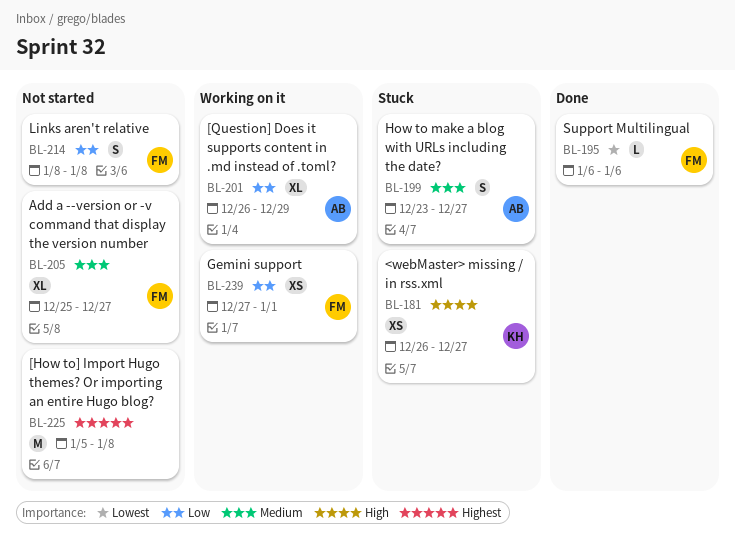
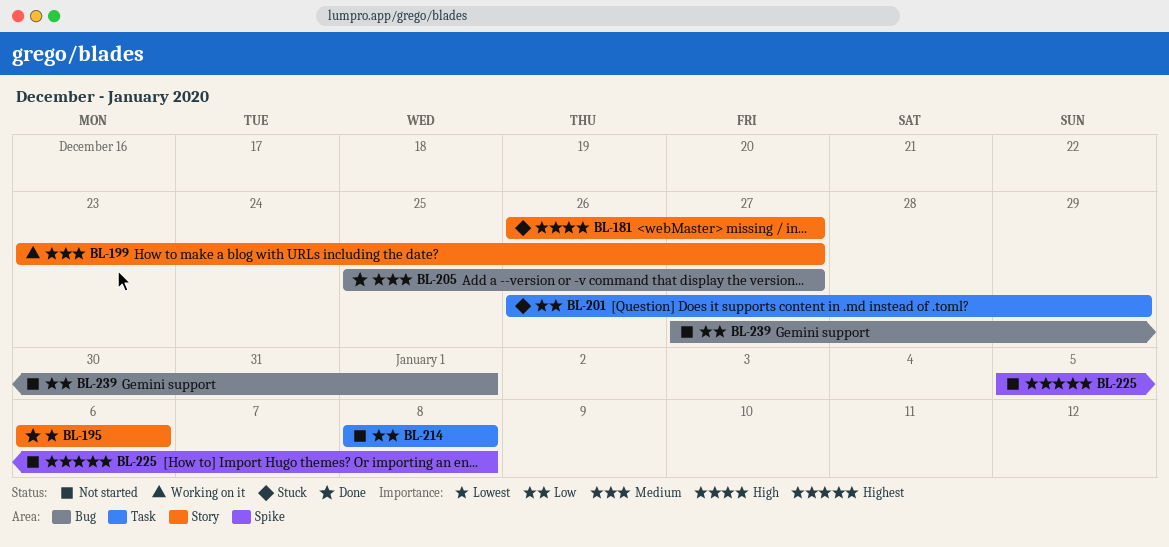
BL-199, status: Stuck -> Working on it
BL-201, status: Working on it -> Stuck
BL-205, status: Not started -> Done
BL-239, status: Working on it -> Not started

